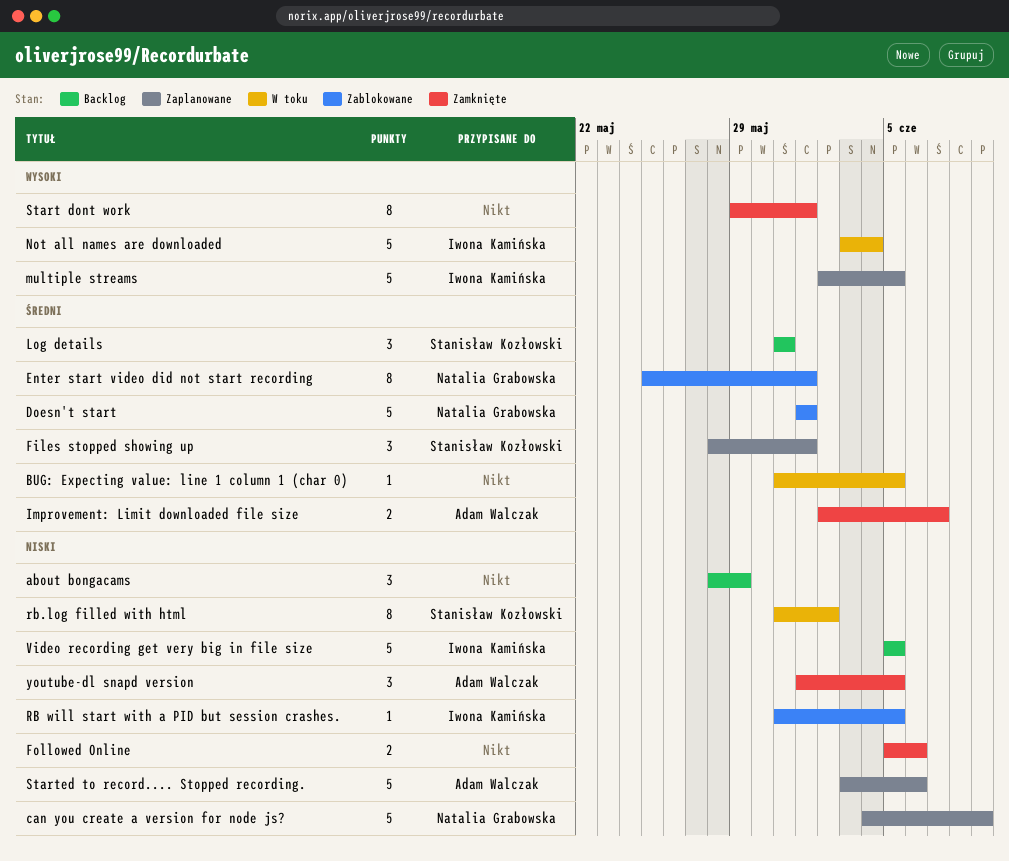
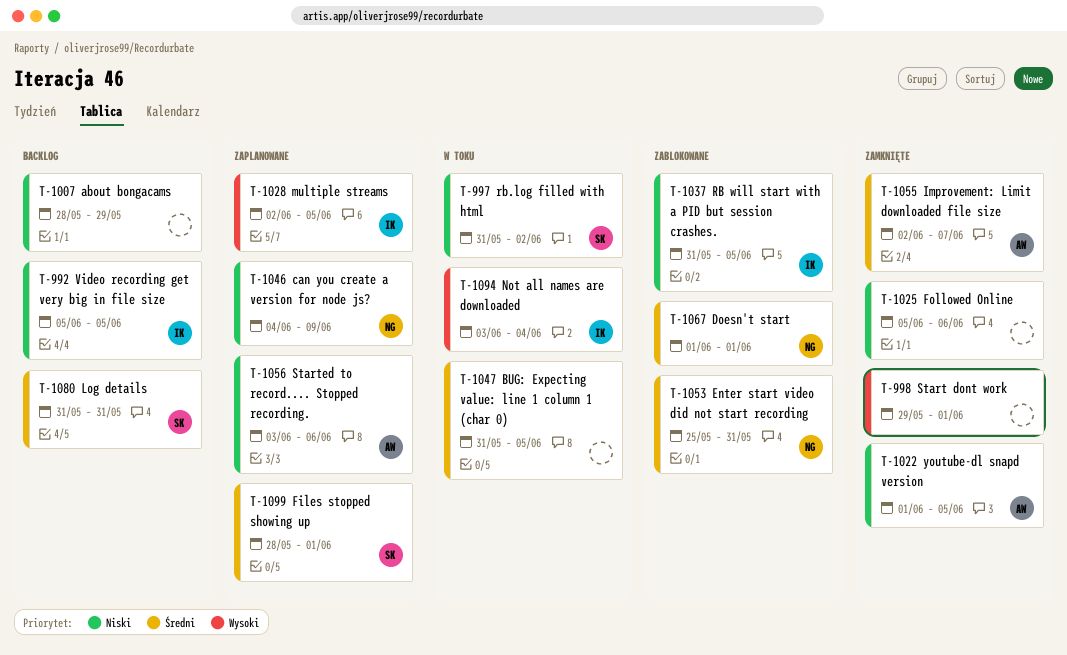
Enter start video did not start recording, due: Jun 1 -> May 31

